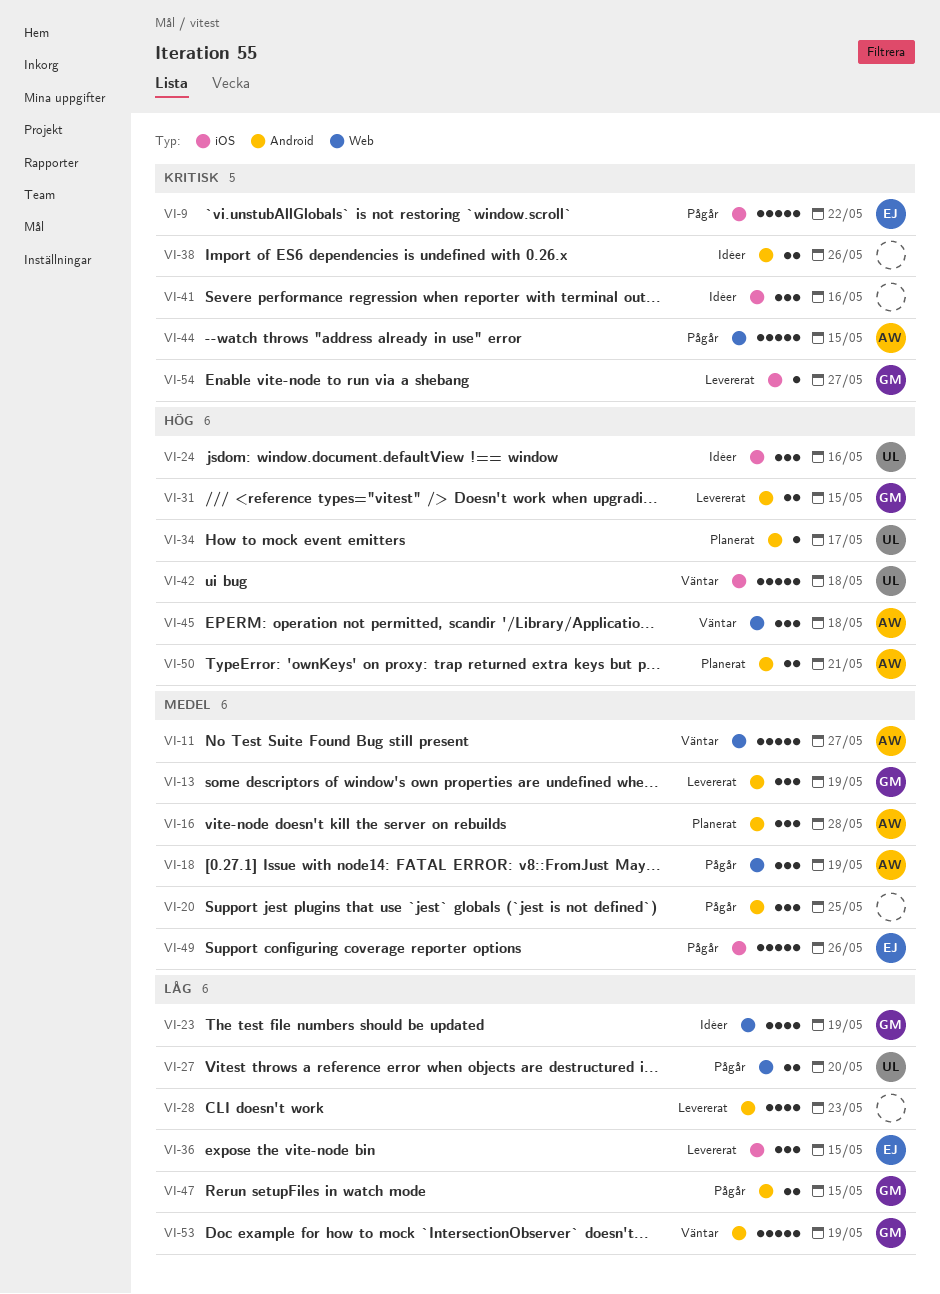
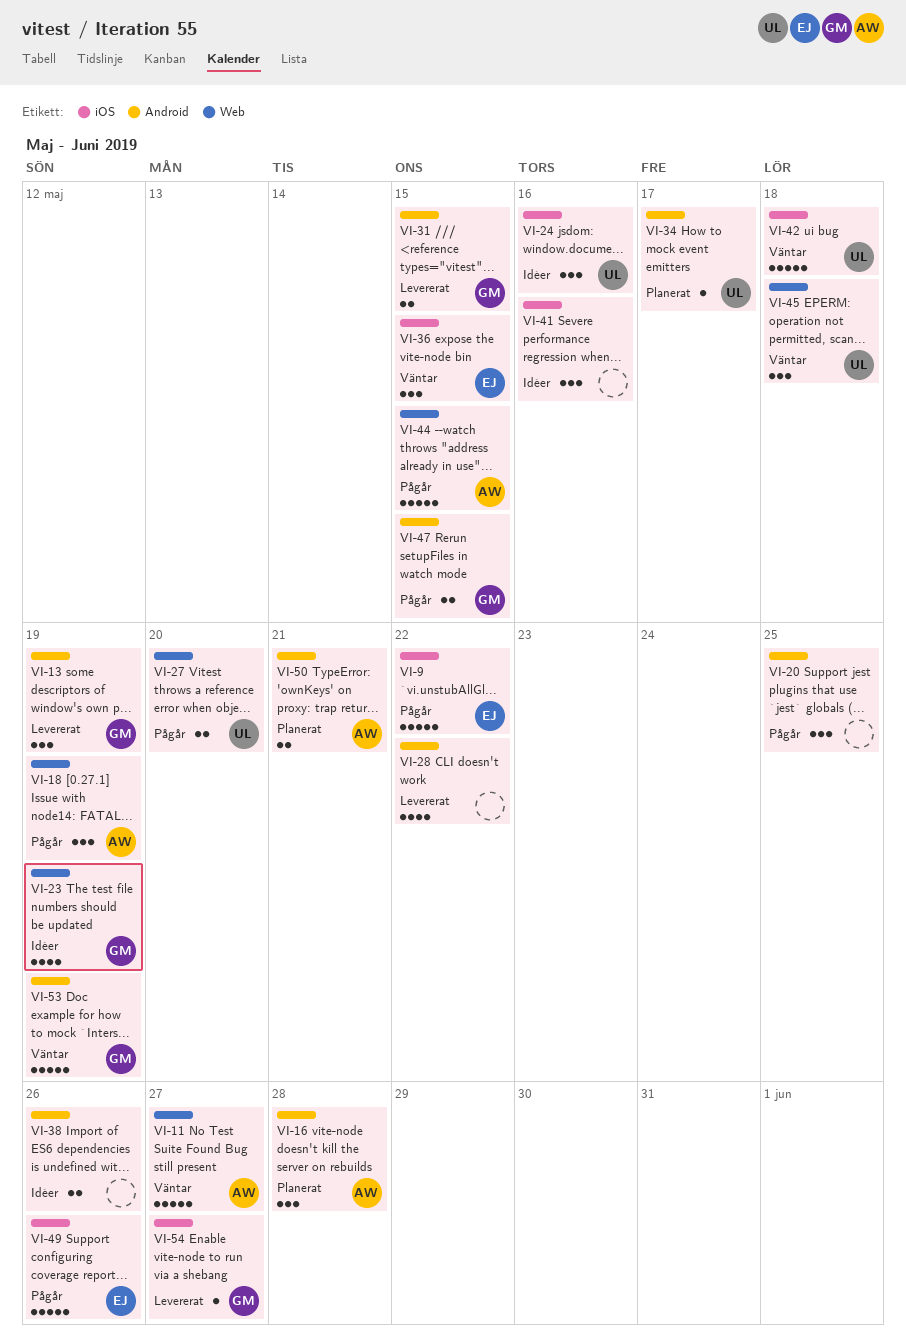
VI-28, due: May 23 -> May 22
VI-36, status: Levererat -> Väntar
VI-45, owner: AW -> UL

